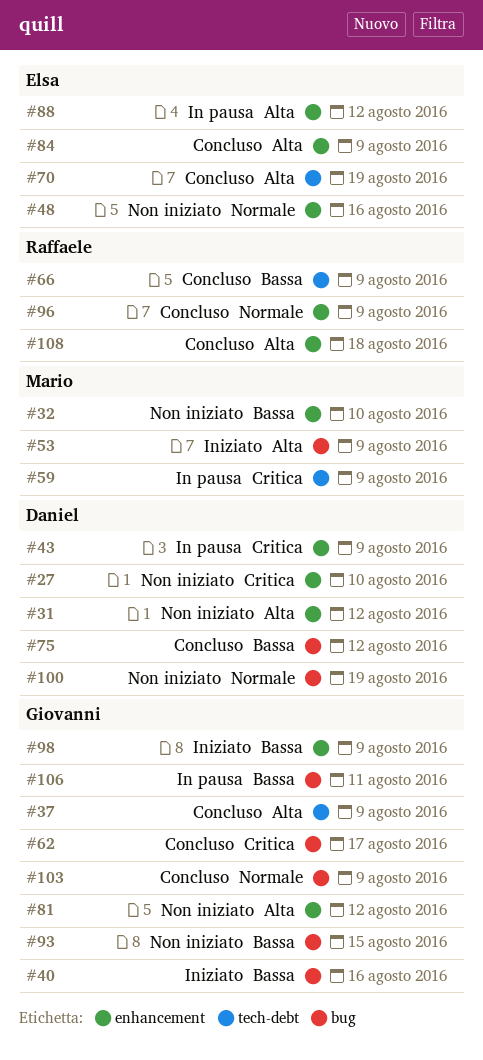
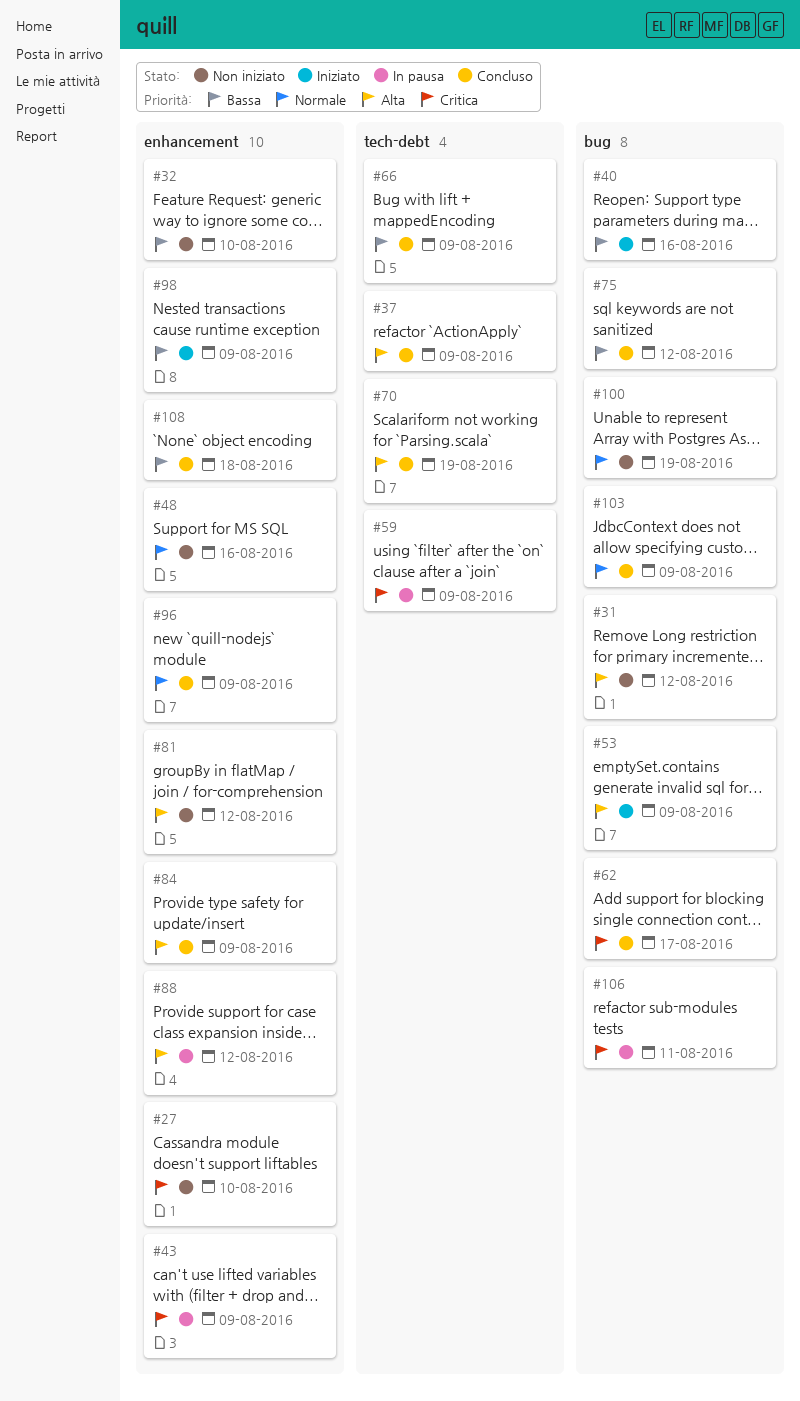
#31, label: enhancement -> bug
#93: present -> none
#106, priority: Bassa -> Critica
#108, priority: Alta -> Bassa

